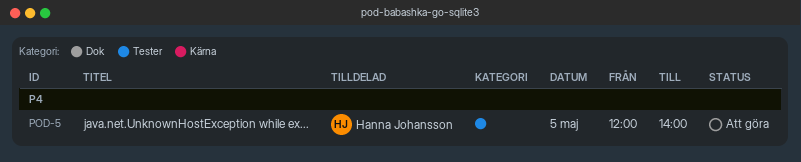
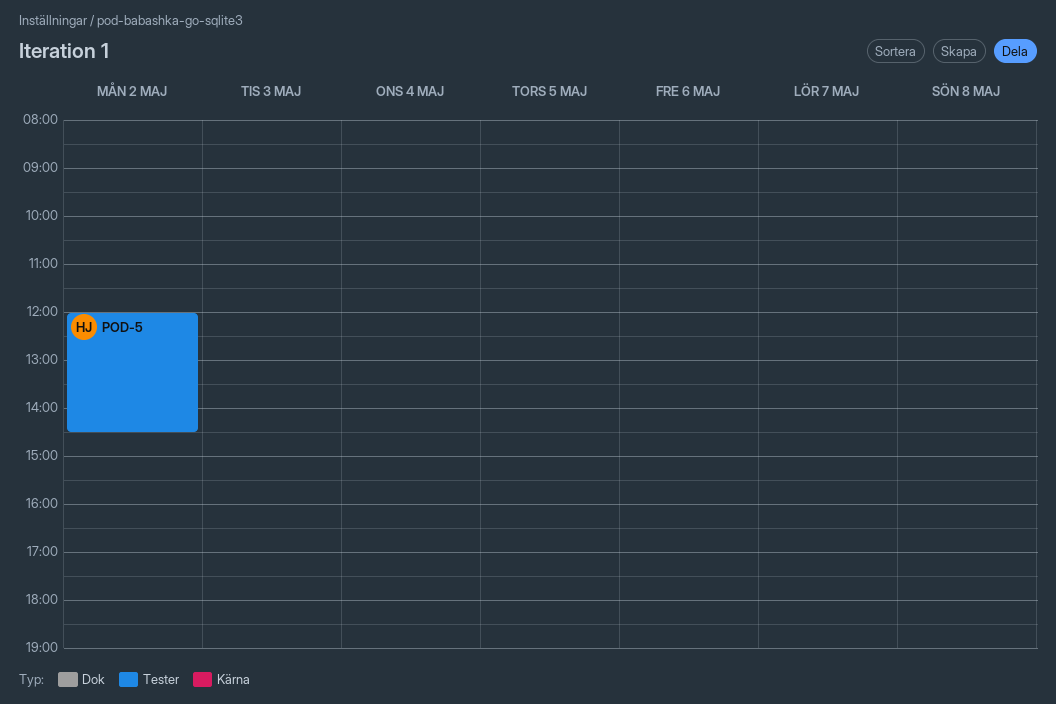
POD-5, day: May 5 -> May 2
POD-5, ends: 14:00 -> 14:30

